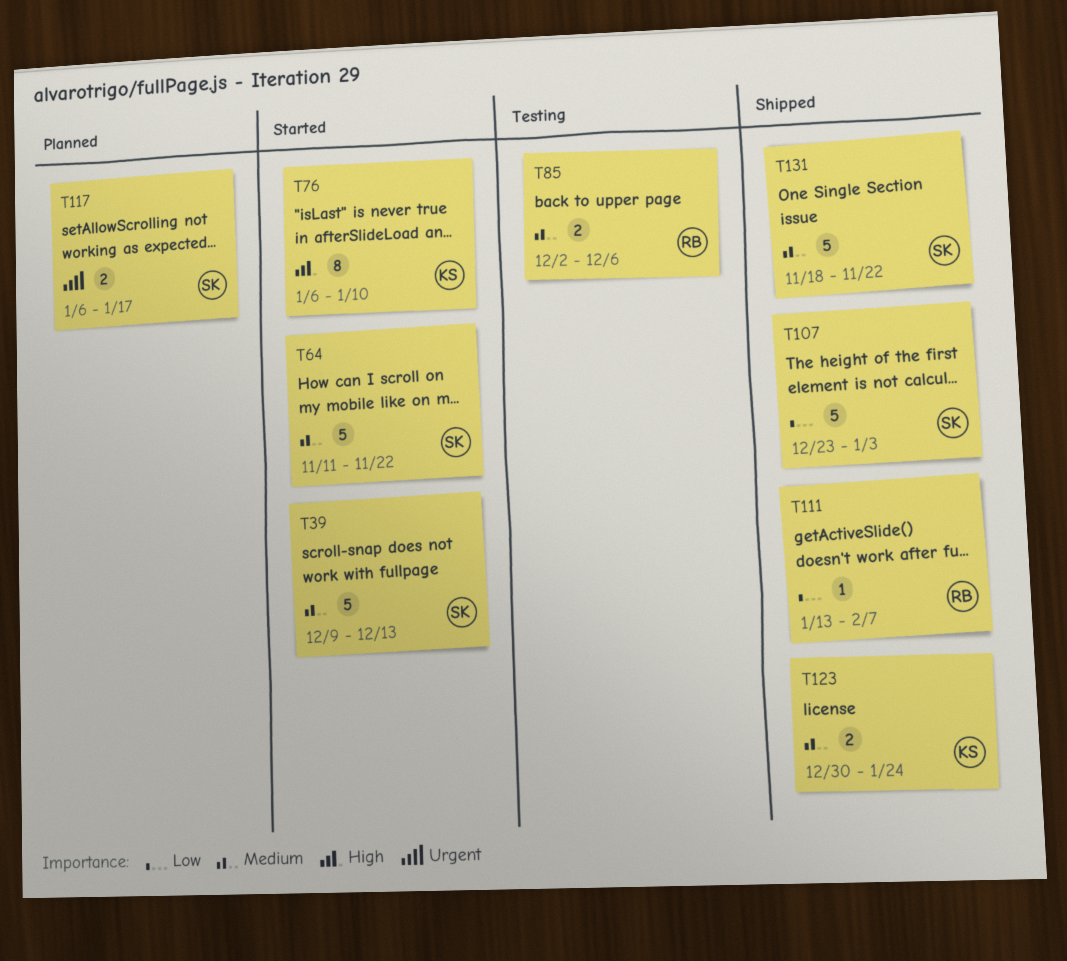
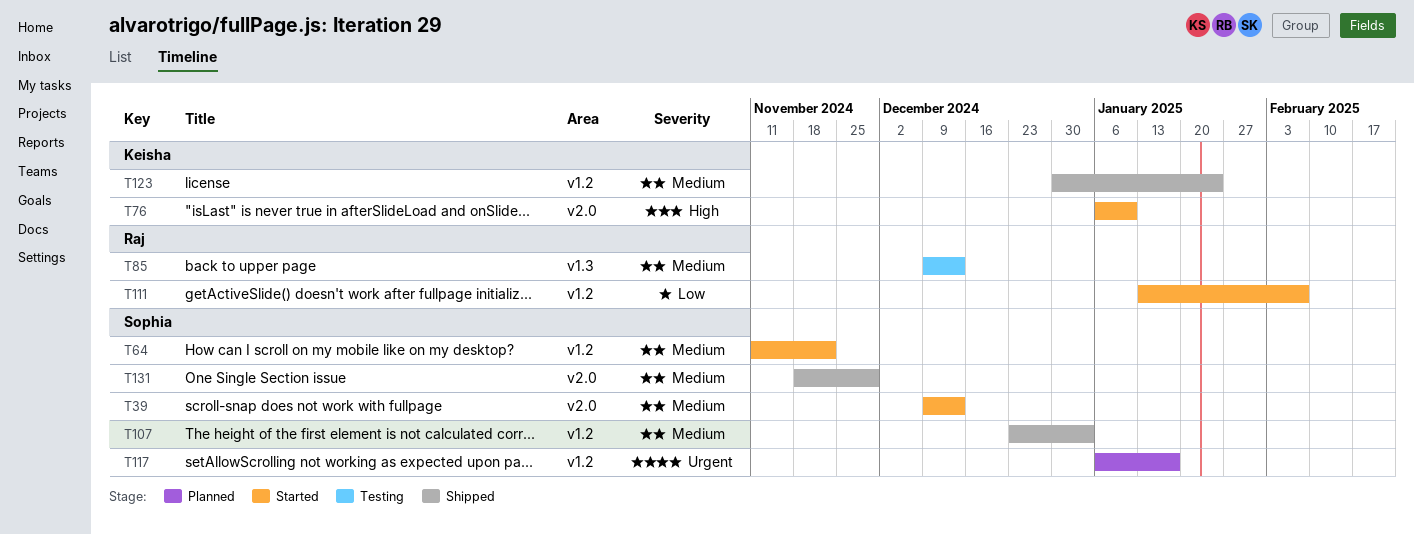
T85, start: Dec 2 -> Dec 9
T85, due: Dec 6 -> Dec 13
T107, priority: Low -> Medium
T111, status: Shipped -> Started
T131, due: Nov 22 -> Nov 29

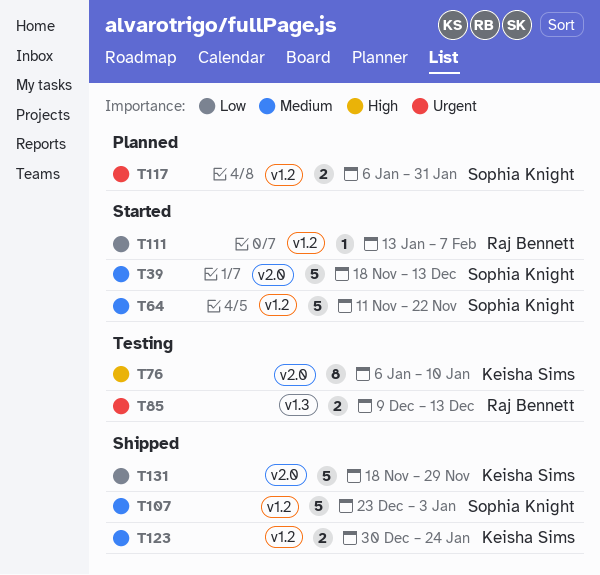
T39, start: Dec 9 -> Nov 18
T76, status: Started -> Testing
T85, priority: Medium -> Urgent
T117, due: Jan 17 -> Jan 31
T131, owner: Sophia Knight -> Keisha Sims
T131, priority: Medium -> Low

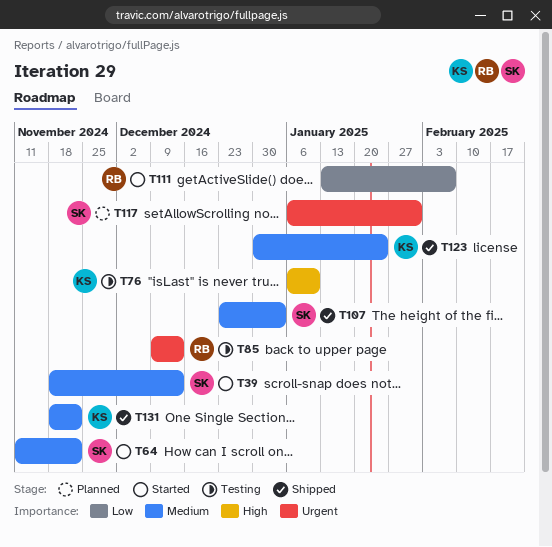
T131, priority: Low -> Medium
T131, due: Nov 29 -> Nov 22

